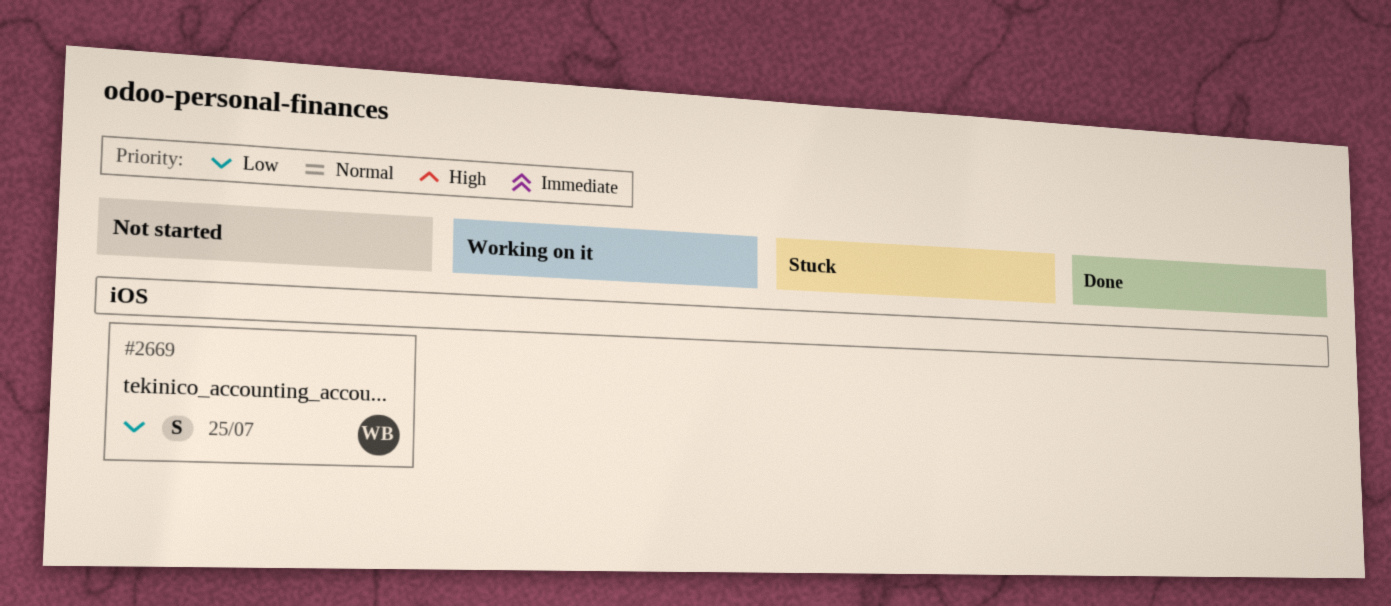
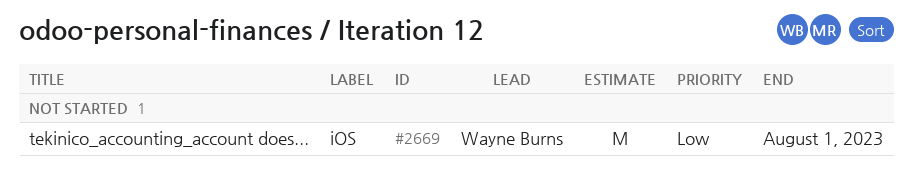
#2669, estimate: S -> M
#2669, due: Jul 25 -> Aug 1

